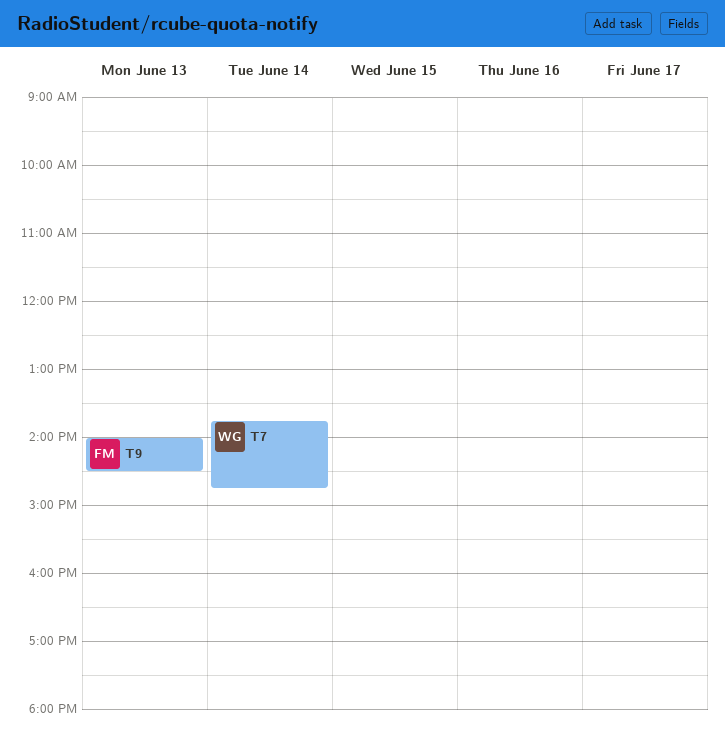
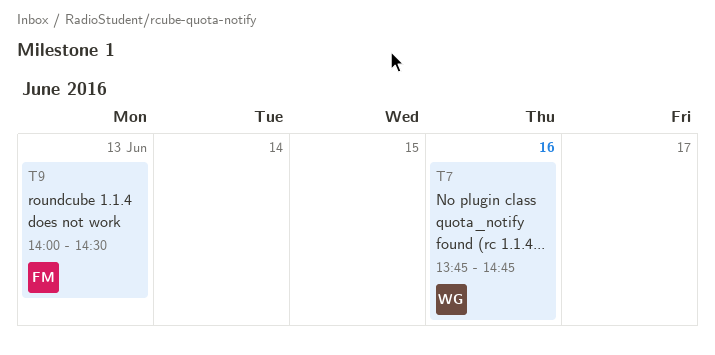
T7, day: Jun 14 -> Jun 16

